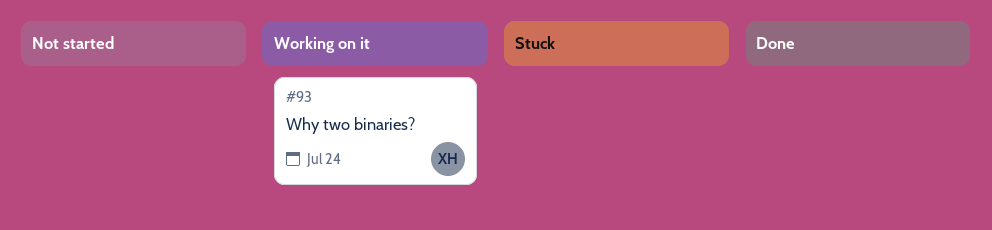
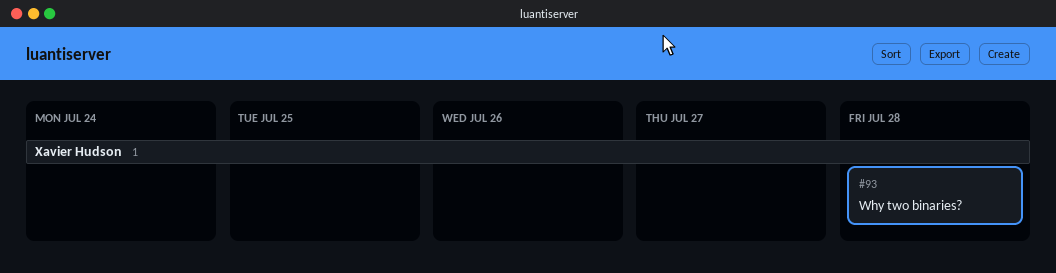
#93, due: Jul 24 -> Jul 28

